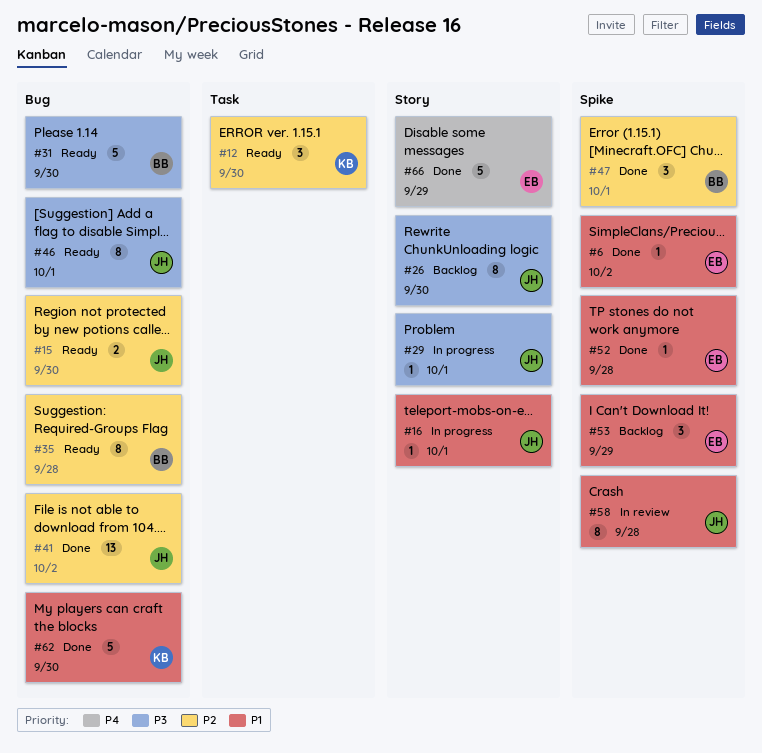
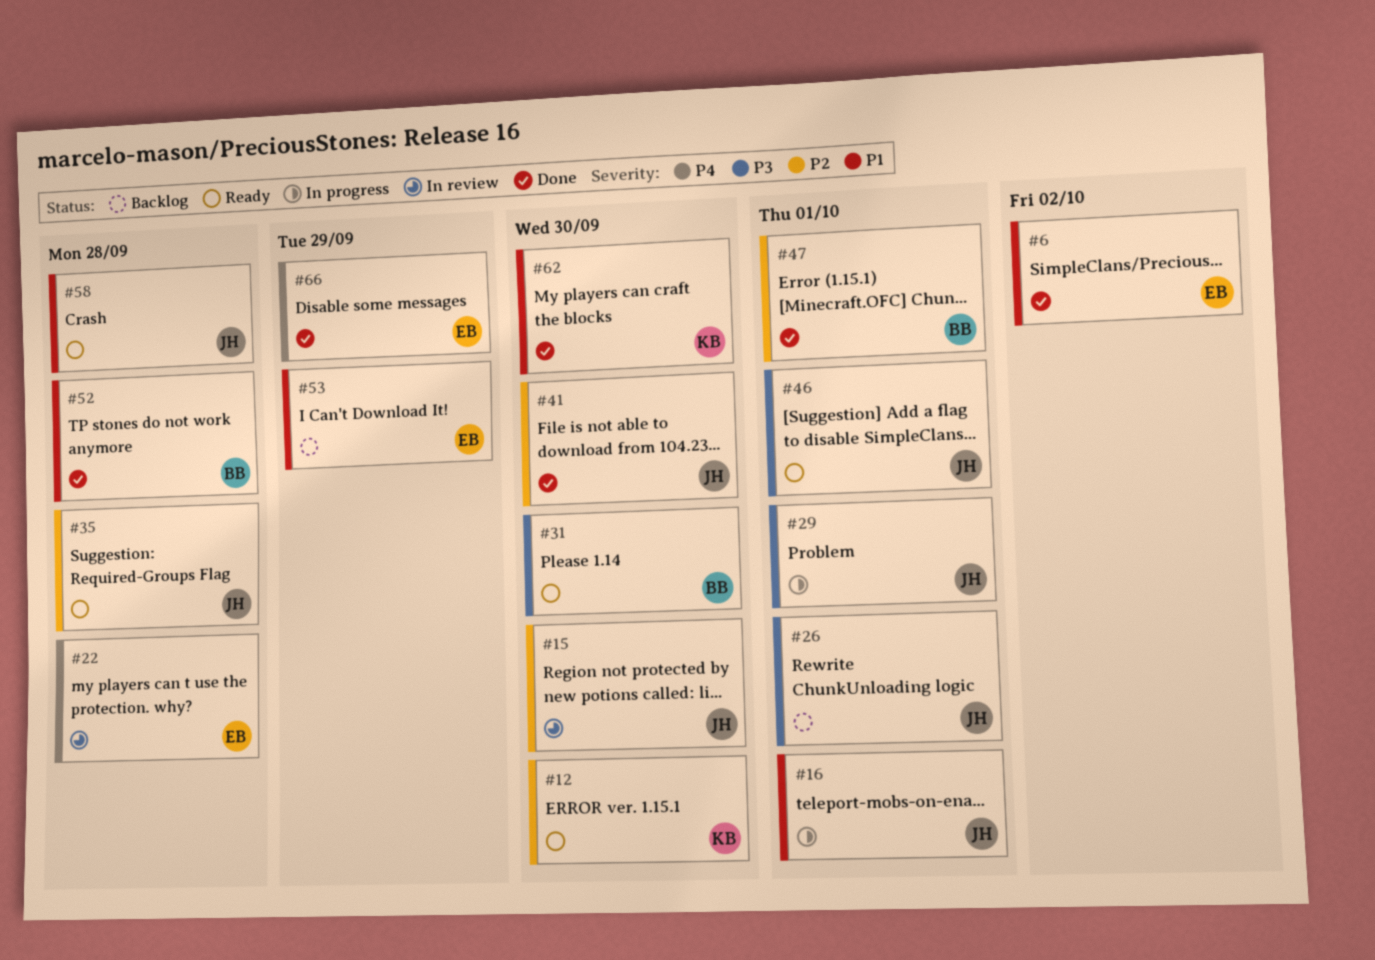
#15, status: Ready -> In review
#22: none -> present
#26, due: Sep 30 -> Oct 1
#35, owner: BB -> JH
#41, due: Oct 2 -> Sep 30
#52, owner: EB -> BB
#58, status: In review -> Ready

